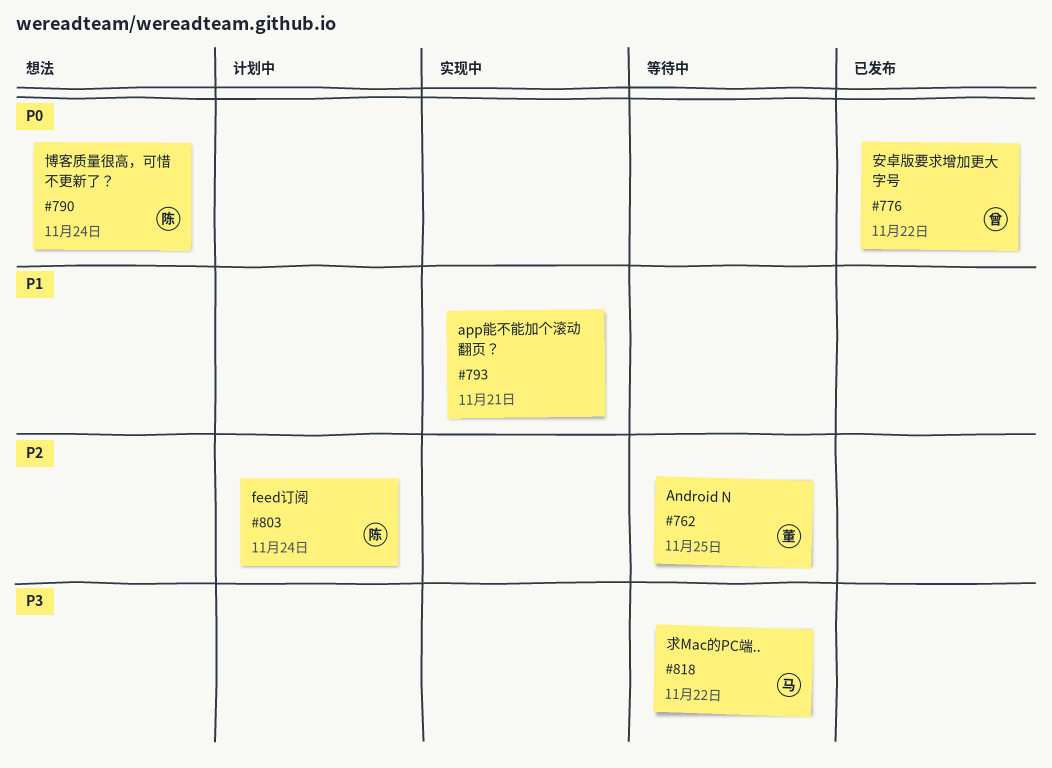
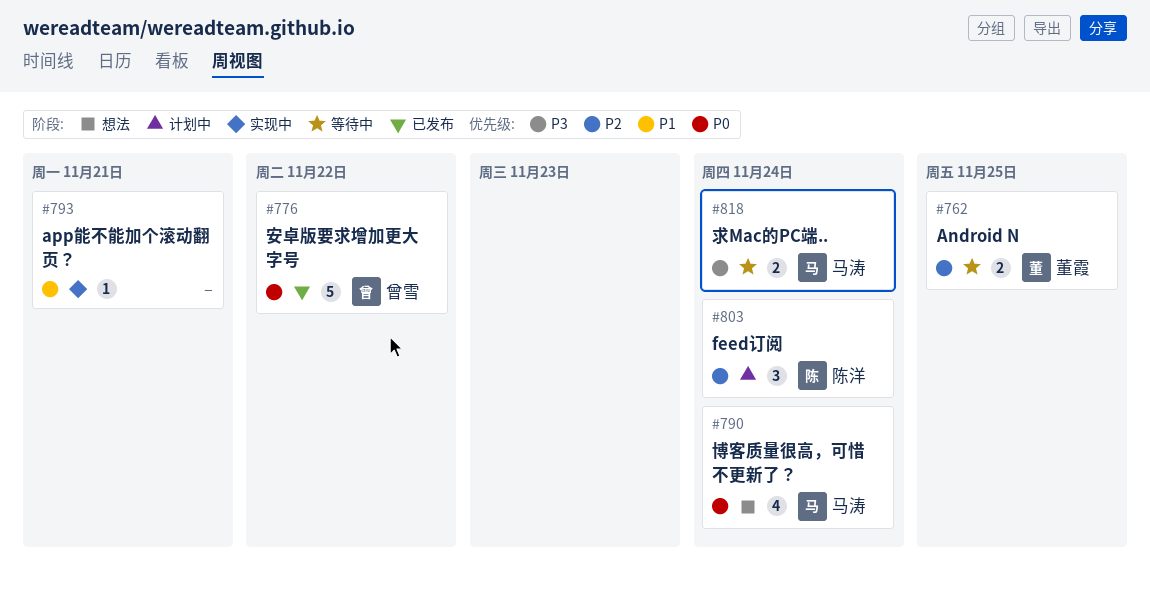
#790, owner: 陈洋 -> 马涛
#818, due: Nov 22 -> Nov 24

